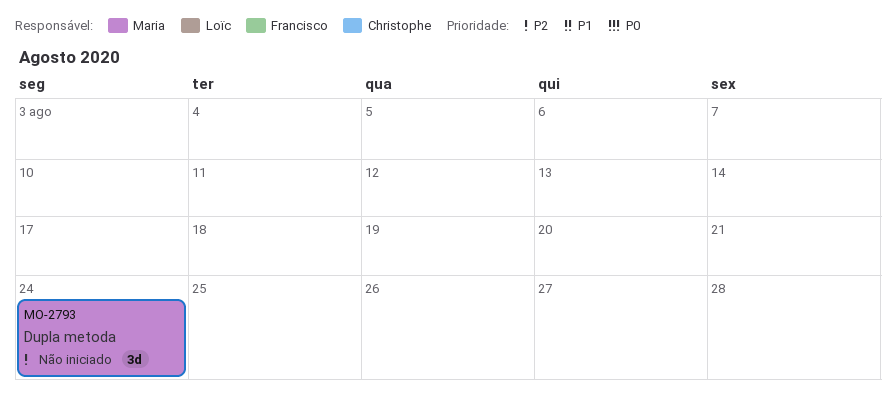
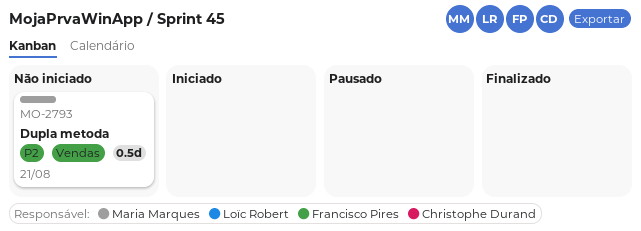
MO-2793, estimate: 3d -> 0.5d
MO-2793, due: Aug 24 -> Aug 21

